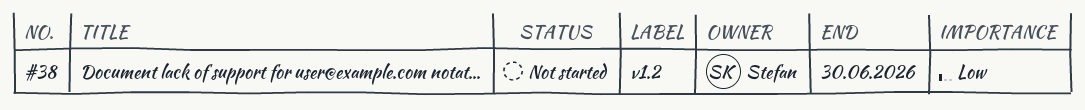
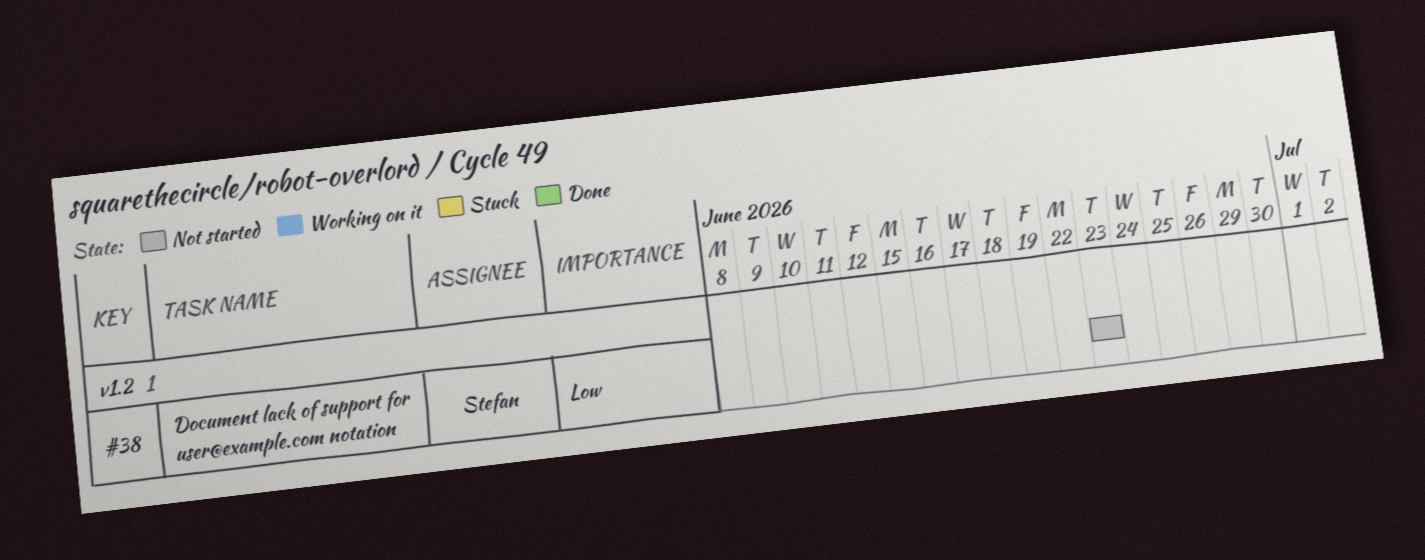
#38, due: Jun 30 -> Jun 23

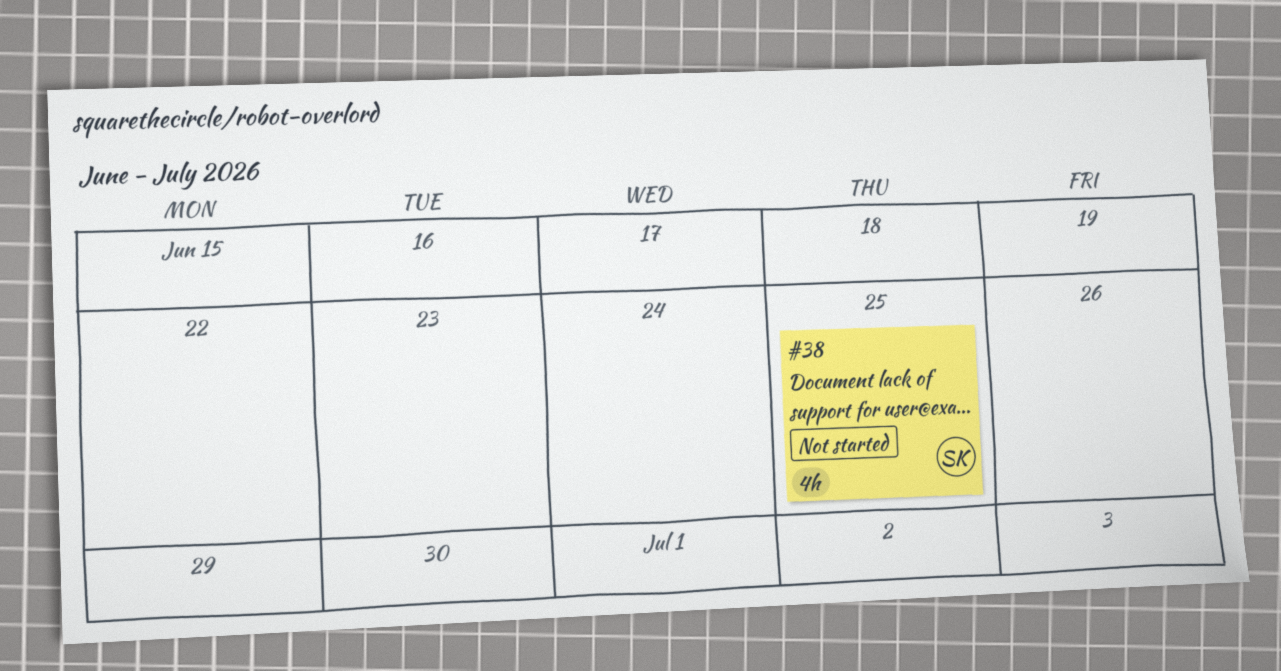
#38, due: Jun 23 -> Jun 25

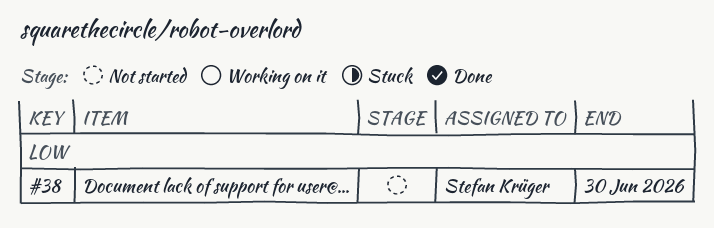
#38, due: Jun 25 -> Jun 30

